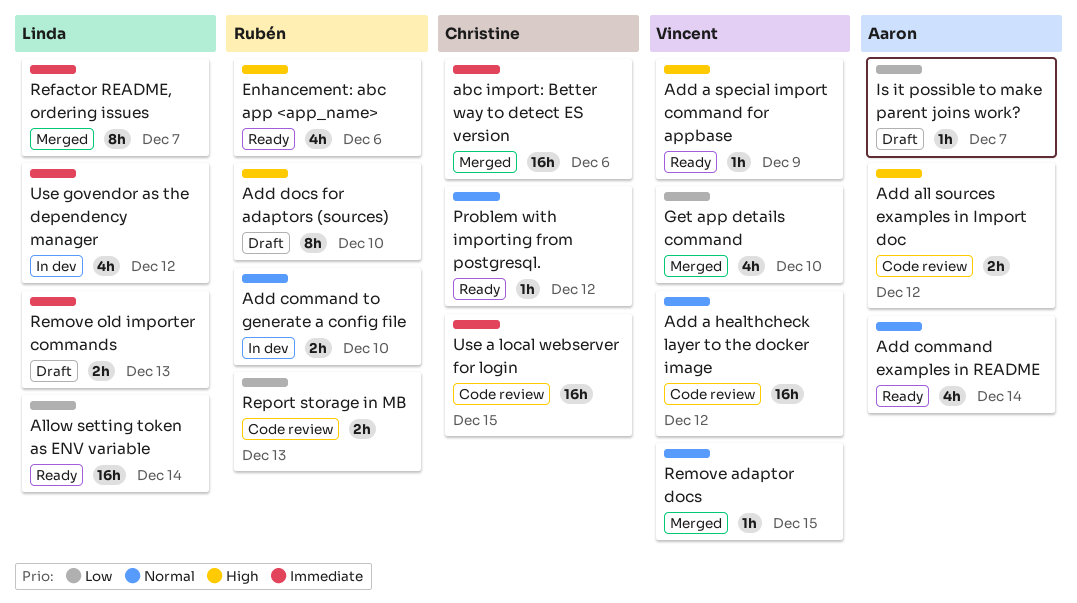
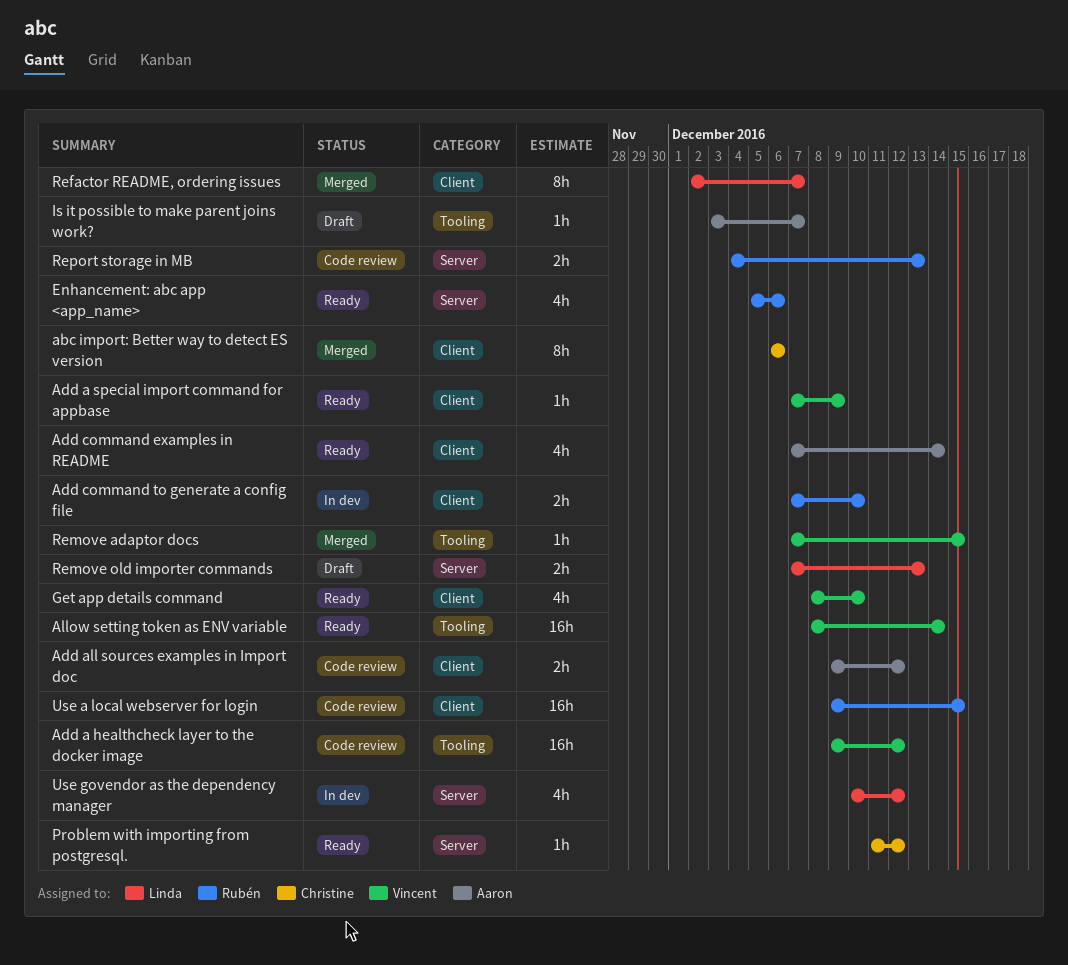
abc import: Better way to detect ES version, estimate: 16h -> 8h
Add docs for adaptors (sources): present -> none
Allow setting token as ENV variable, owner: Linda -> Vincent
Get app details command, status: Merged -> Ready
Use a local webserver for login, owner: Christine -> Rubén

